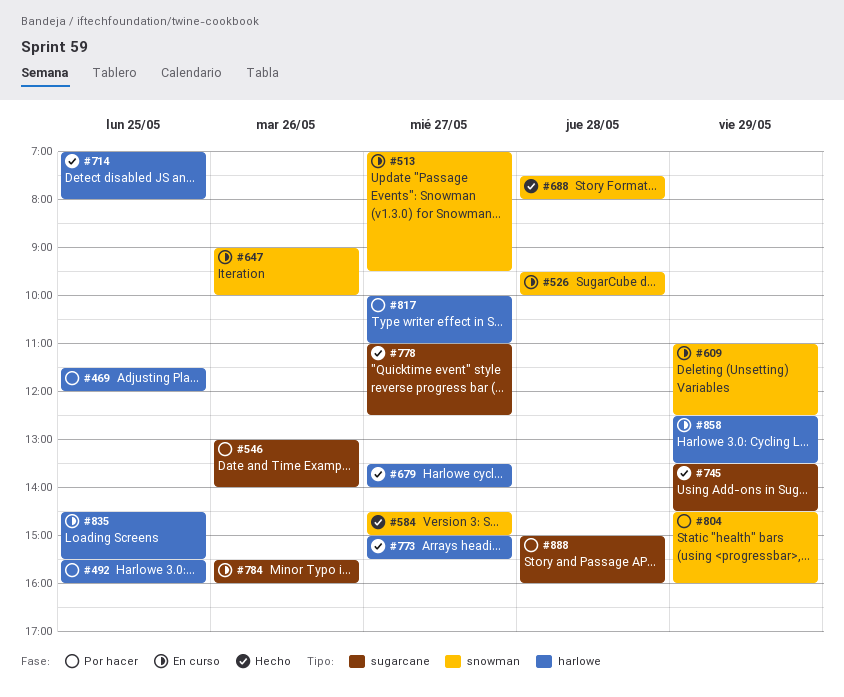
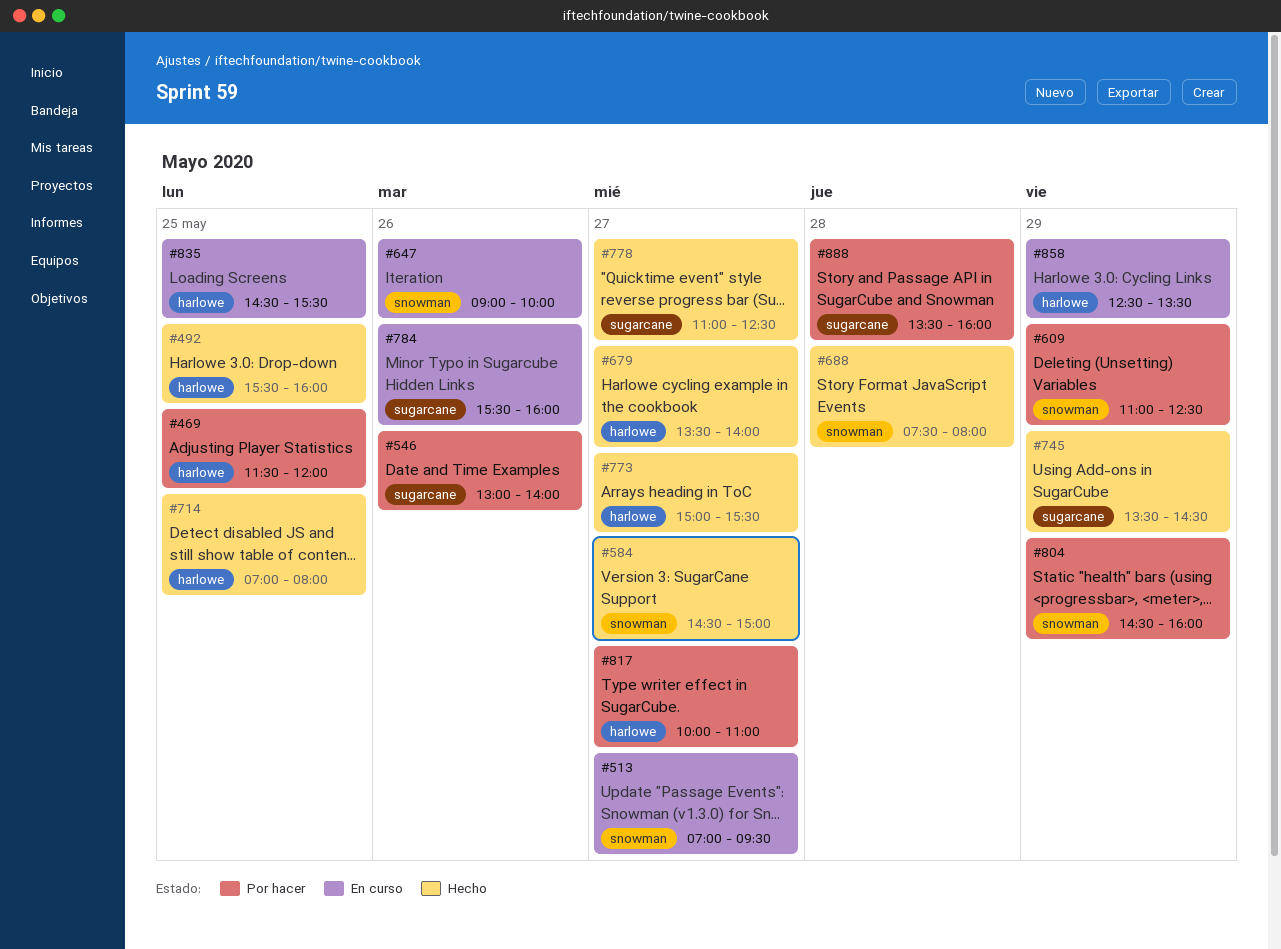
#492, status: Por hacer -> Hecho
#526: present -> none
#609, status: En curso -> Por hacer
#888, begins: 15:00 -> 13:30

